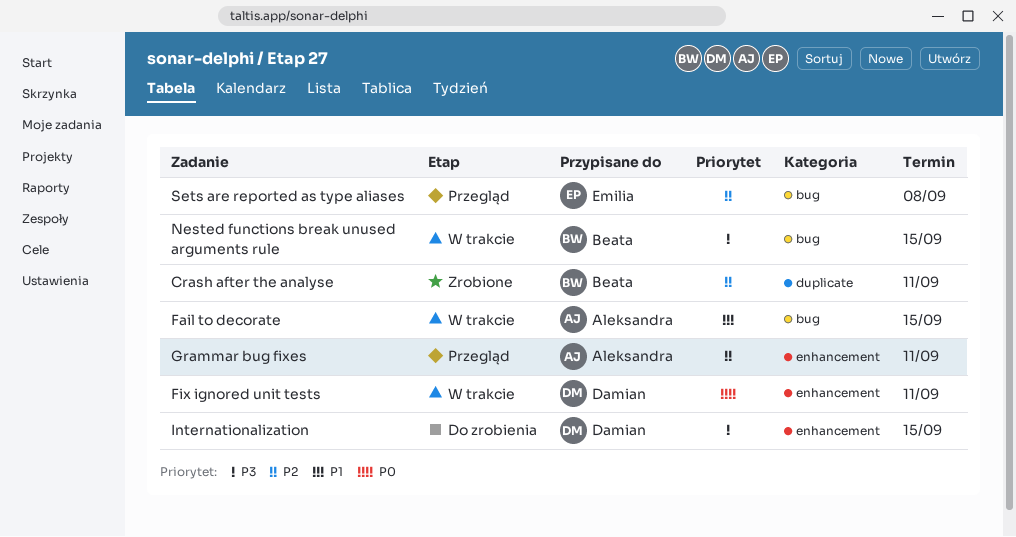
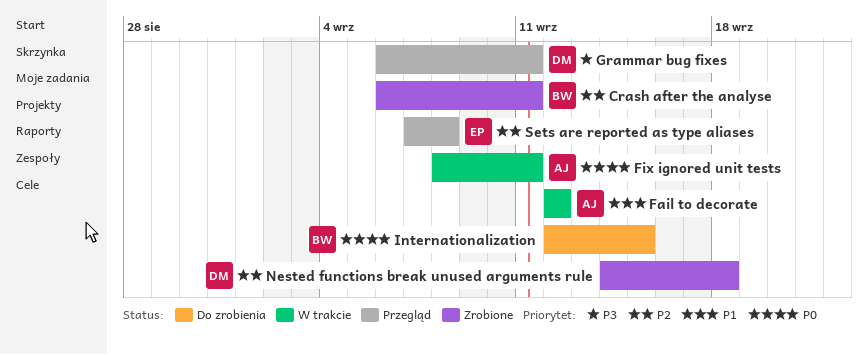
Fail to decorate, due: Sep 15 -> Sep 12
Fix ignored unit tests, owner: Damian -> Aleksandra
Grammar bug fixes, owner: Aleksandra -> Damian
Grammar bug fixes, priority: P2 -> P3
Internationalization, owner: Damian -> Beata
Internationalization, priority: P3 -> P0
Nested functions break unused arguments rule, status: W trakcie -> Zrobione
Nested functions break unused arguments rule, owner: Beata -> Damian
Nested functions break unused arguments rule, priority: P3 -> P2
Nested functions break unused arguments rule, due: Sep 15 -> Sep 18

